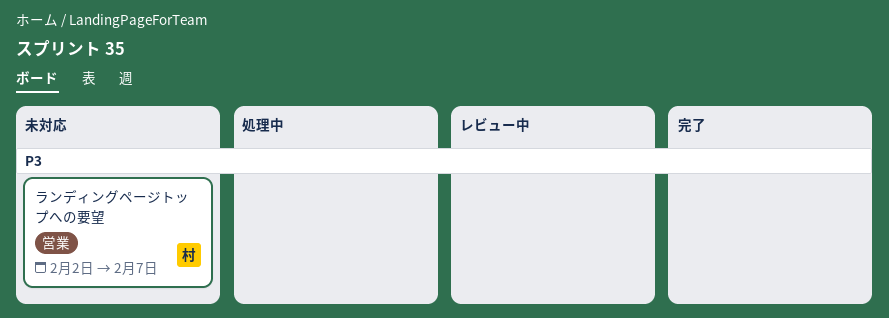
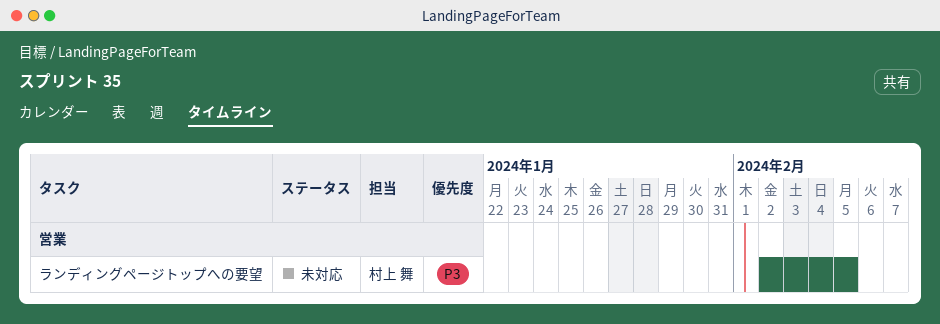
ランディングページトップへの要望, due: Feb 7 -> Feb 5

